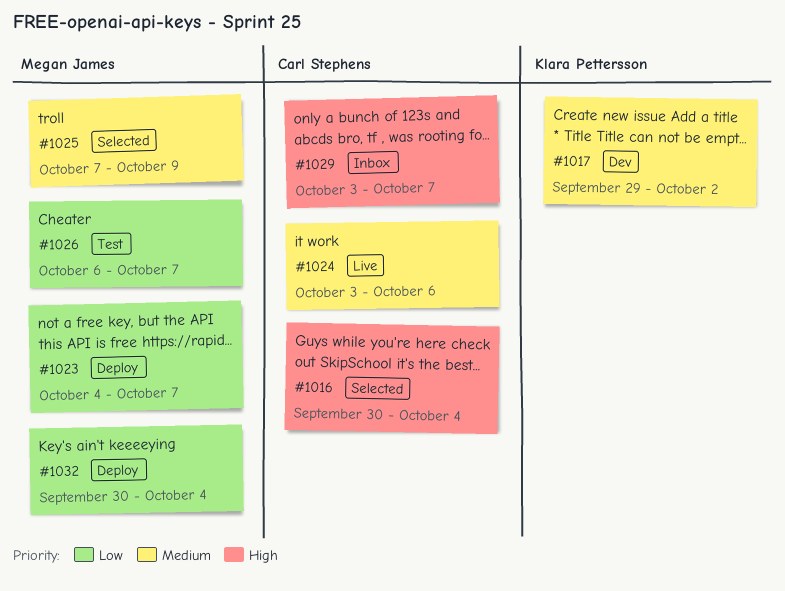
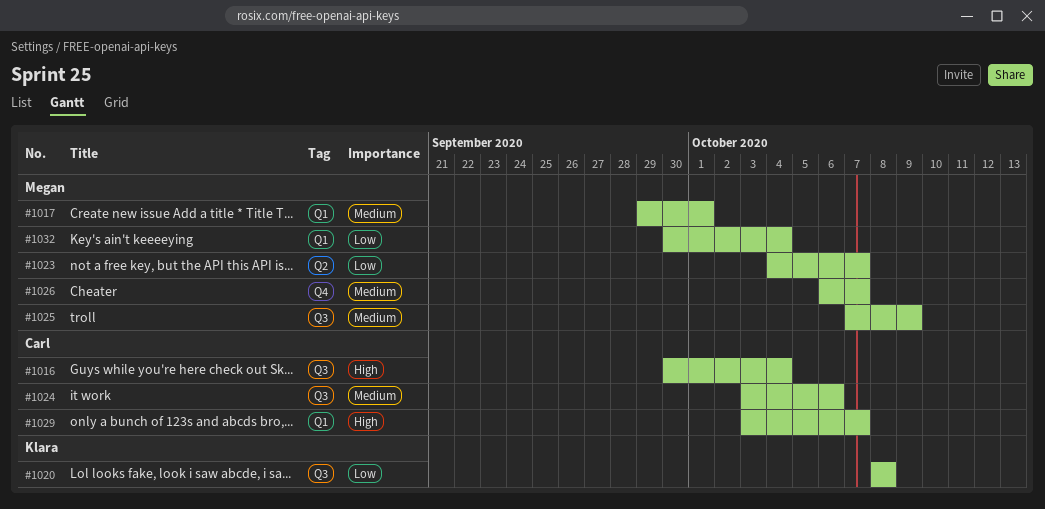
#1017, owner: Klara Pettersson -> Megan James
#1017, due: Oct 2 -> Oct 1
#1020: none -> present
#1026, priority: Low -> Medium

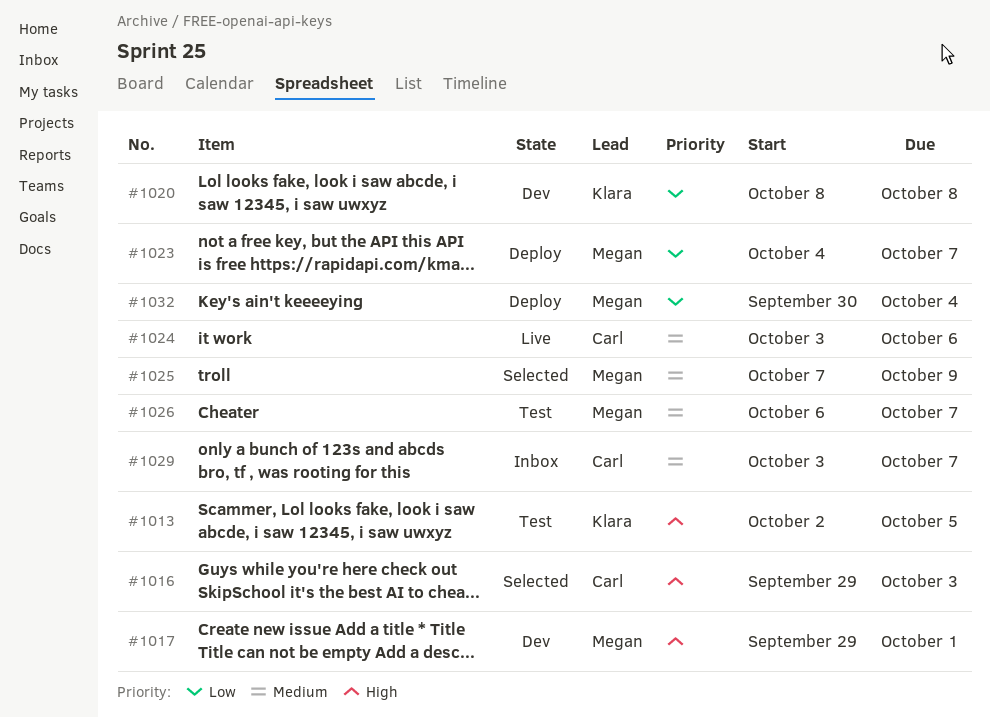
#1013: none -> present
#1016, start: Sep 30 -> Sep 29
#1016, due: Oct 4 -> Oct 3
#1017, priority: Medium -> High
#1029, priority: High -> Medium

